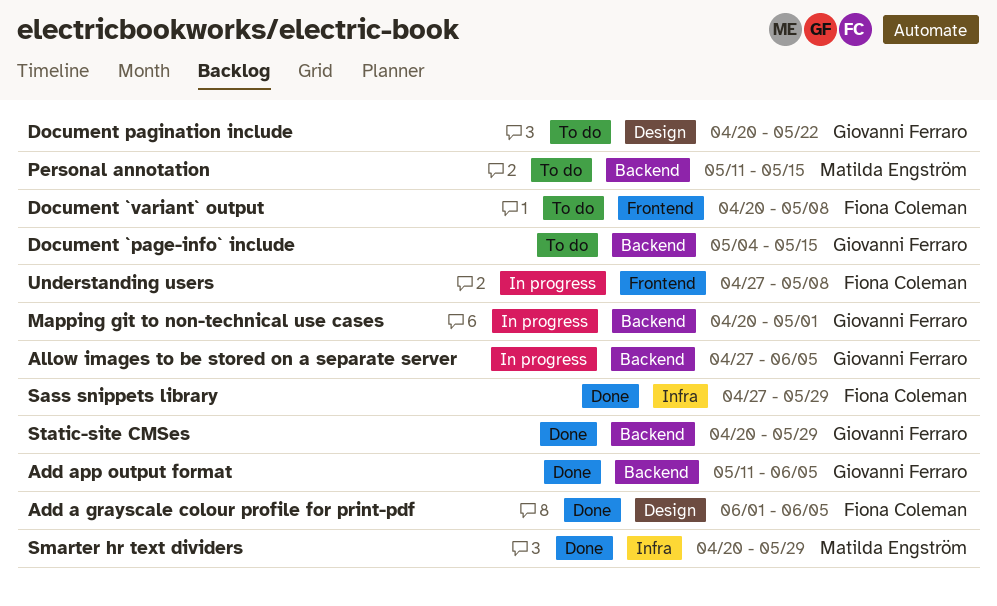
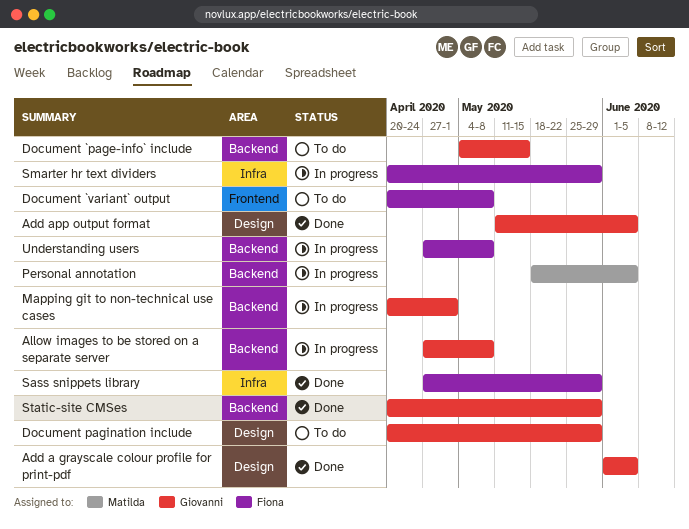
Add a grayscale colour profile for print-pdf, owner: Fiona Coleman -> Giovanni Ferraro
Add app output format, label: Backend -> Design
Allow images to be stored on a separate server, due: Jun 5 -> May 8
Document pagination include, due: May 22 -> May 29
Personal annotation, status: To do -> In progress
Personal annotation, start: May 11 -> May 18
Personal annotation, due: May 15 -> Jun 5
Smarter hr text dividers, status: Done -> In progress
Smarter hr text dividers, owner: Matilda Engström -> Fiona Coleman
Understanding users, label: Frontend -> Backend

